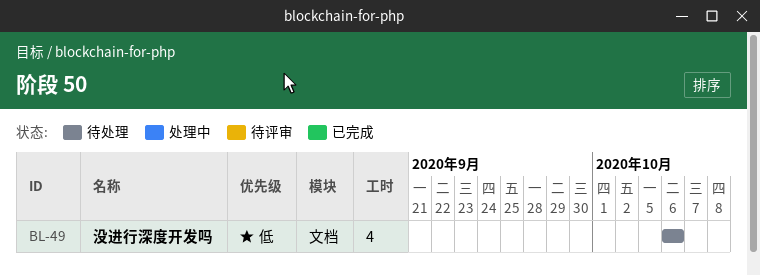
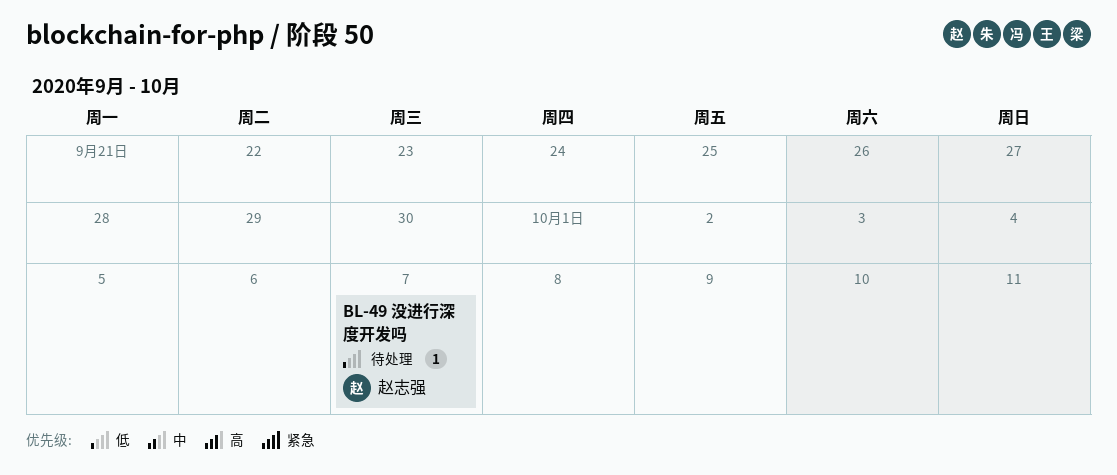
BL-49, estimate: 4 -> 1
BL-49, due: Oct 6 -> Oct 7

